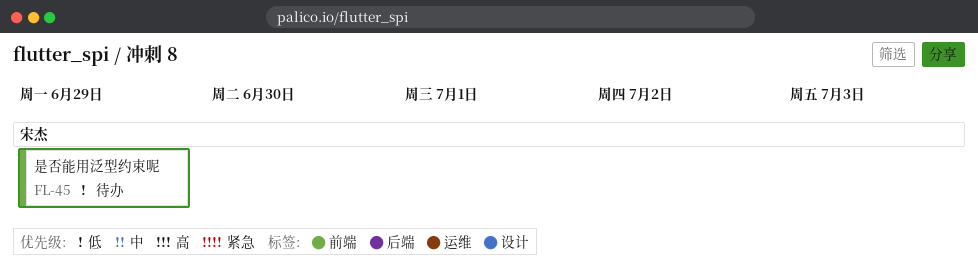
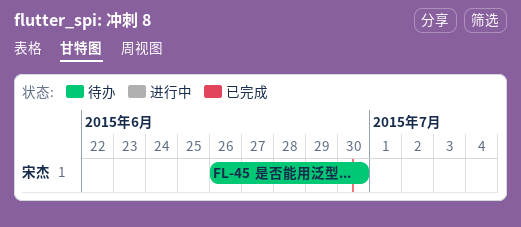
FL-45, due: Jun 29 -> Jun 30

